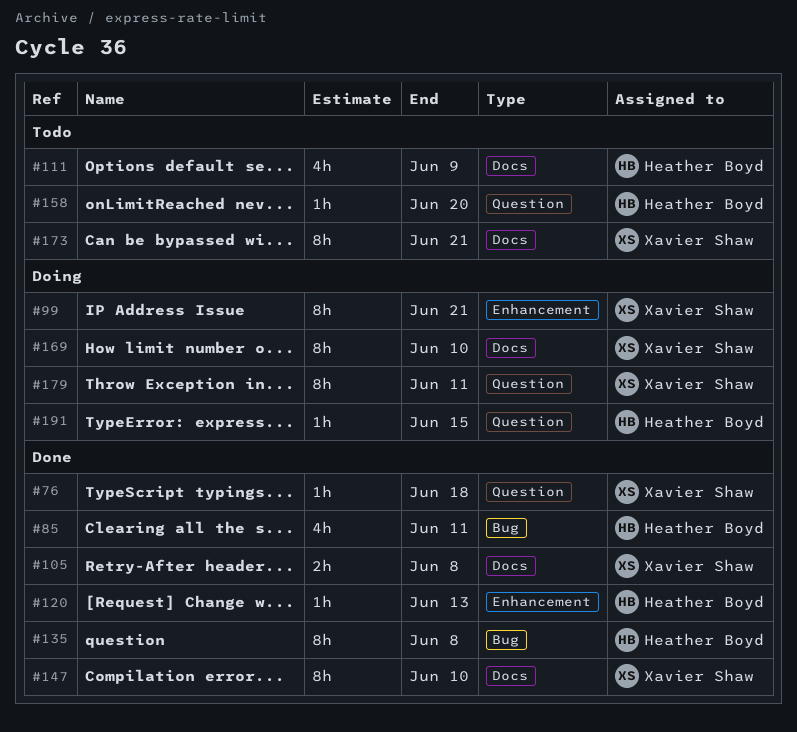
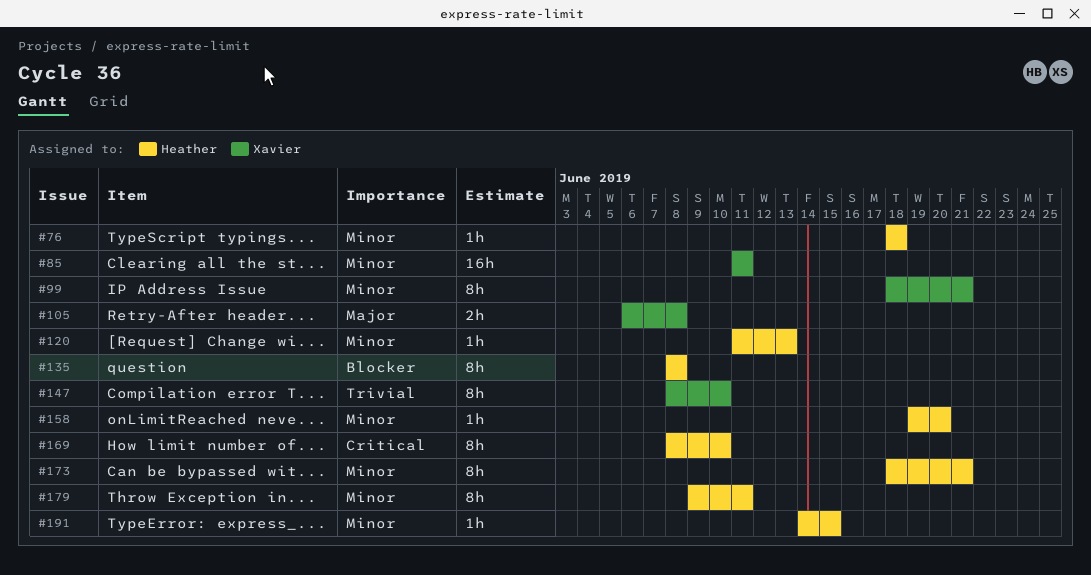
#76, owner: Xavier Shaw -> Heather Boyd
#85, owner: Heather Boyd -> Xavier Shaw
#85, estimate: 4h -> 16h
#111: present -> none
#169, owner: Xavier Shaw -> Heather Boyd
#173, owner: Xavier Shaw -> Heather Boyd
#179, owner: Xavier Shaw -> Heather Boyd

